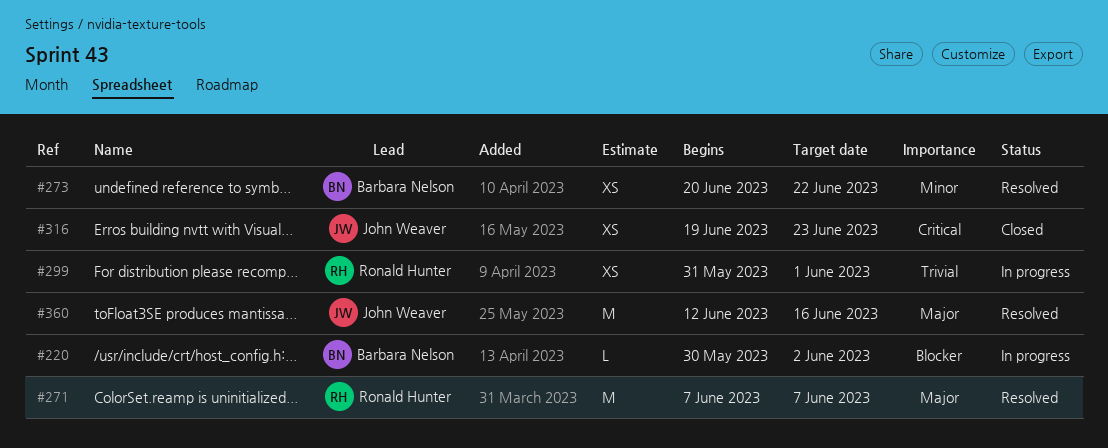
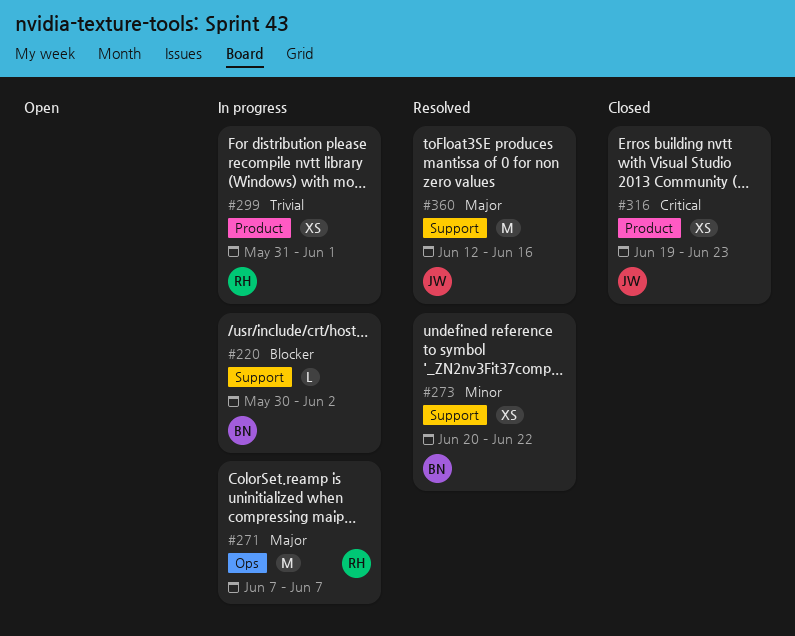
#271, status: Resolved -> In progress

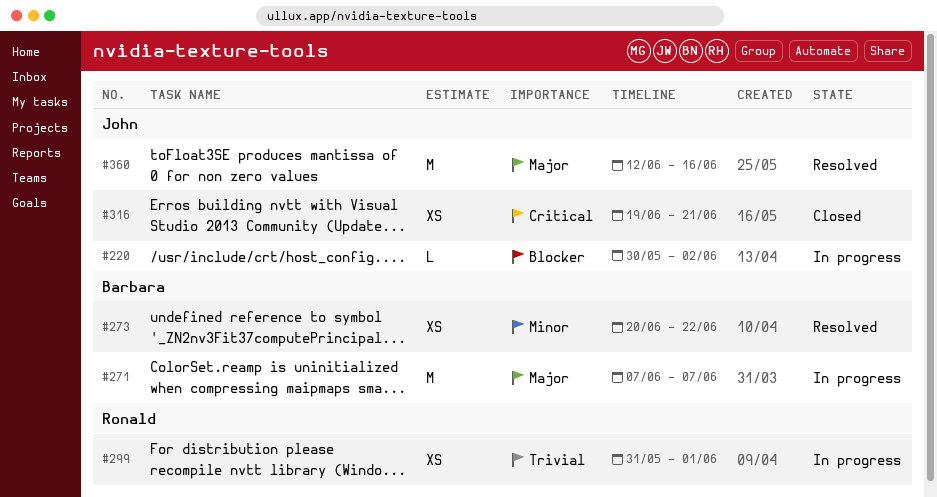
#220, owner: Barbara -> John
#271, owner: Ronald -> Barbara
#316, due: Jun 23 -> Jun 21

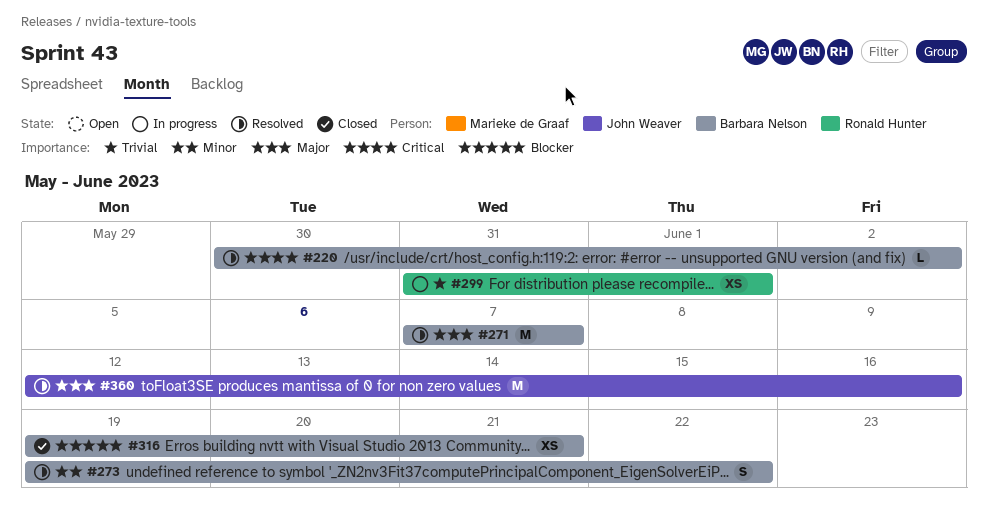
#220, status: In progress -> Resolved
#220, owner: John Weaver -> Barbara Nelson
#220, priority: Blocker -> Critical
#271, status: In progress -> Resolved
#273, estimate: XS -> S
#273, start: Jun 20 -> Jun 19
#316, owner: John Weaver -> Barbara Nelson
#316, priority: Critical -> Blocker

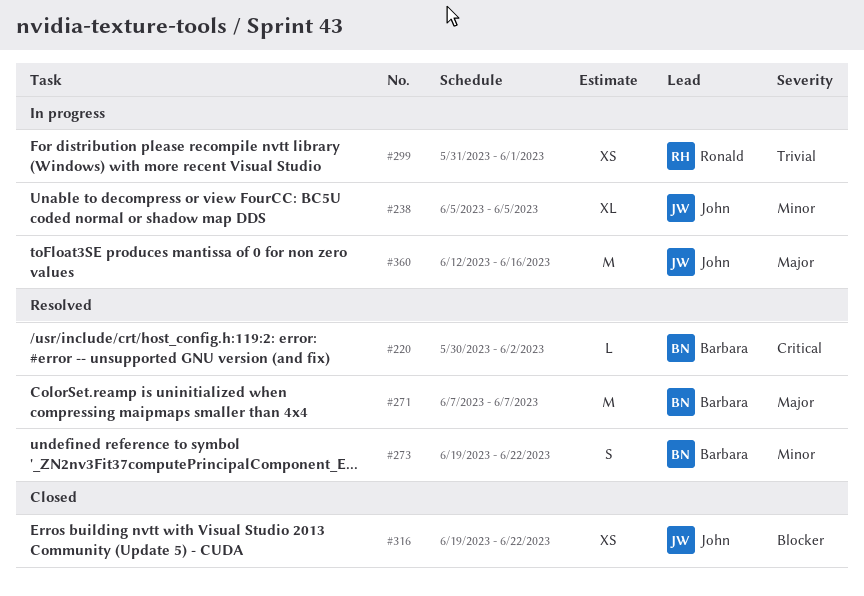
#238: none -> present
#316, owner: Barbara Nelson -> John Weaver
#316, due: Jun 21 -> Jun 22
#360, status: Resolved -> In progress

